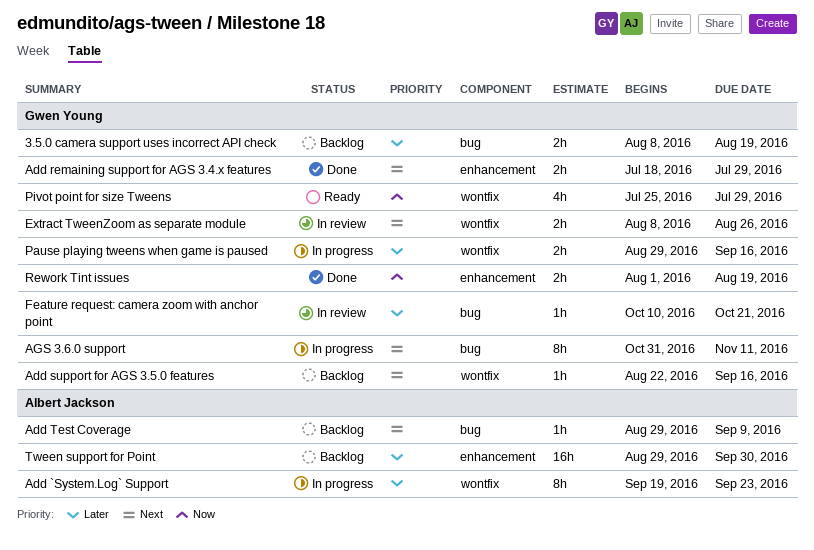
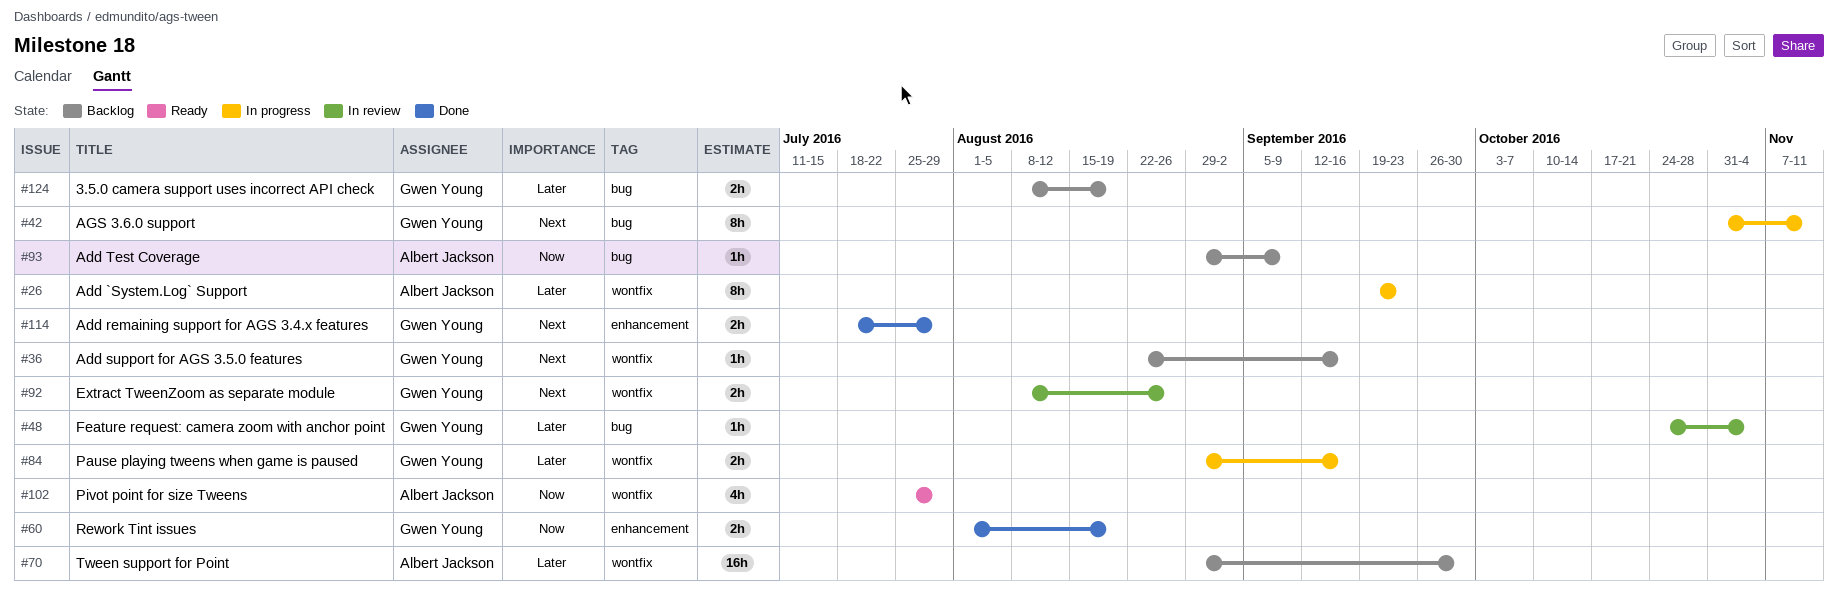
Add Test Coverage, priority: Next -> Now
Feature request: camera zoom with anchor point, start: Oct 10 -> Oct 24
Feature request: camera zoom with anchor point, due: Oct 21 -> Nov 4
Pivot point for size Tweens, owner: Gwen Young -> Albert Jackson
Tween support for Point, label: enhancement -> wontfix

